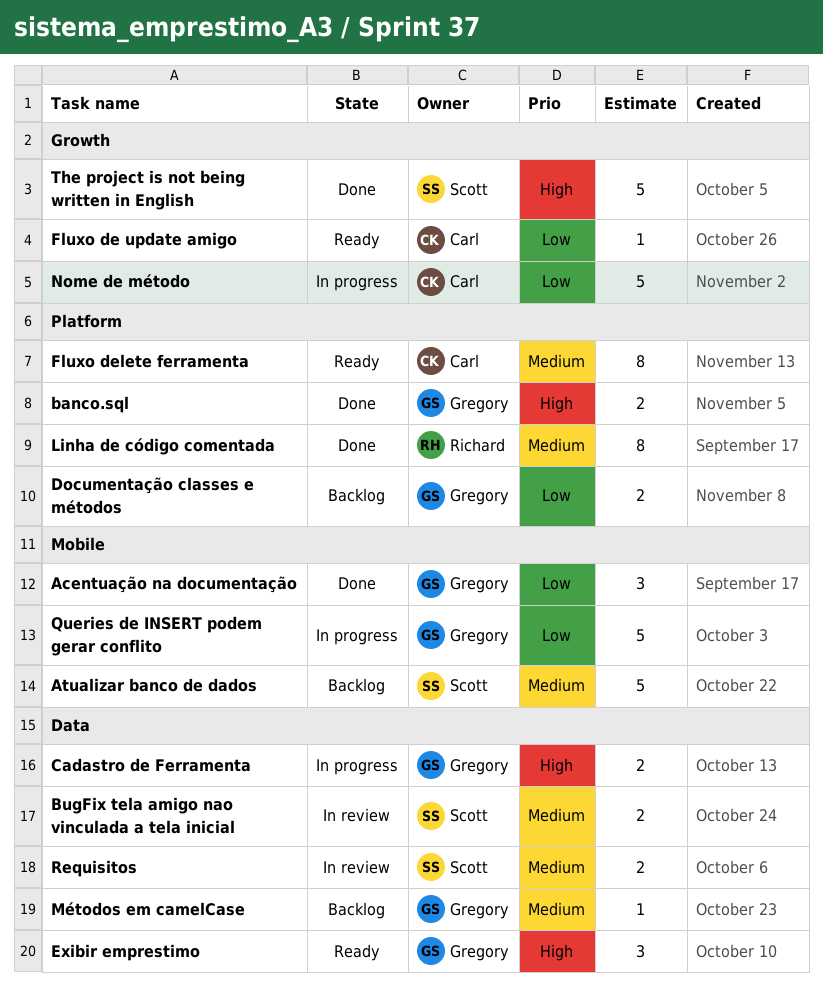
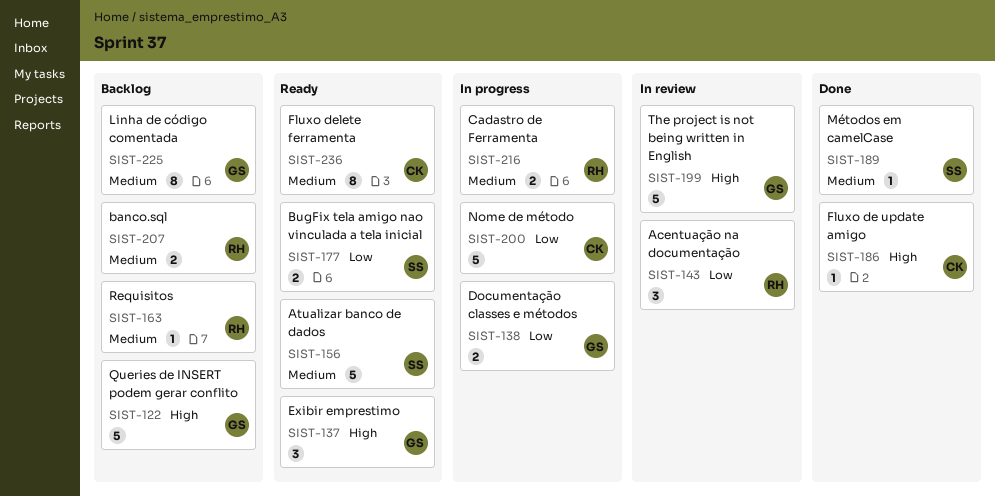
Acentuação na documentação, status: Done -> In review
Acentuação na documentação, owner: Gregory -> Richard
Atualizar banco de dados, status: Backlog -> Ready
banco.sql, status: Done -> Backlog
banco.sql, owner: Gregory -> Richard
banco.sql, priority: High -> Medium
BugFix tela amigo nao vinculada a tela inicial, status: In review -> Ready
BugFix tela amigo nao vinculada a tela inicial, priority: Medium -> Low
Cadastro de Ferramenta, owner: Gregory -> Richard
Cadastro de Ferramenta, priority: High -> Medium
Documentação classes e métodos, status: Backlog -> In progress
Fluxo de update amigo, status: Ready -> Done
Fluxo de update amigo, priority: Low -> High
Linha de código comentada, status: Done -> Backlog
Linha de código comentada, owner: Richard -> Gregory
Métodos em camelCase, status: Backlog -> Done
Métodos em camelCase, owner: Gregory -> Scott
Queries de INSERT podem gerar conflito, status: In progress -> Backlog
Queries de INSERT podem gerar conflito, priority: Low -> High
Requisitos, status: In review -> Backlog
Requisitos, owner: Scott -> Richard
Requisitos, estimate: 2 -> 1
The project is not being written in English, status: Done -> In review
The project is not being written in English, owner: Scott -> Gregory

